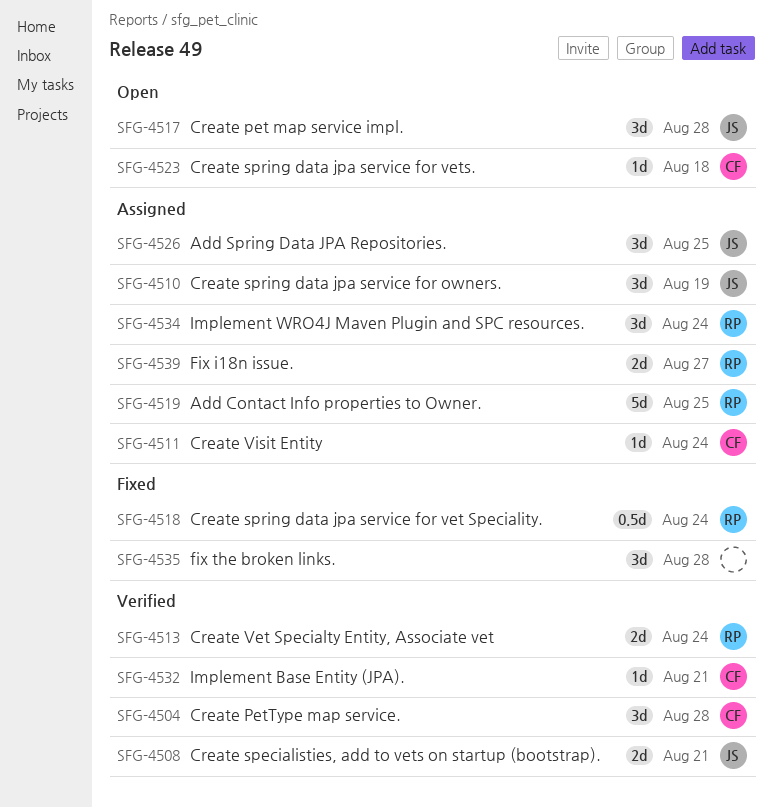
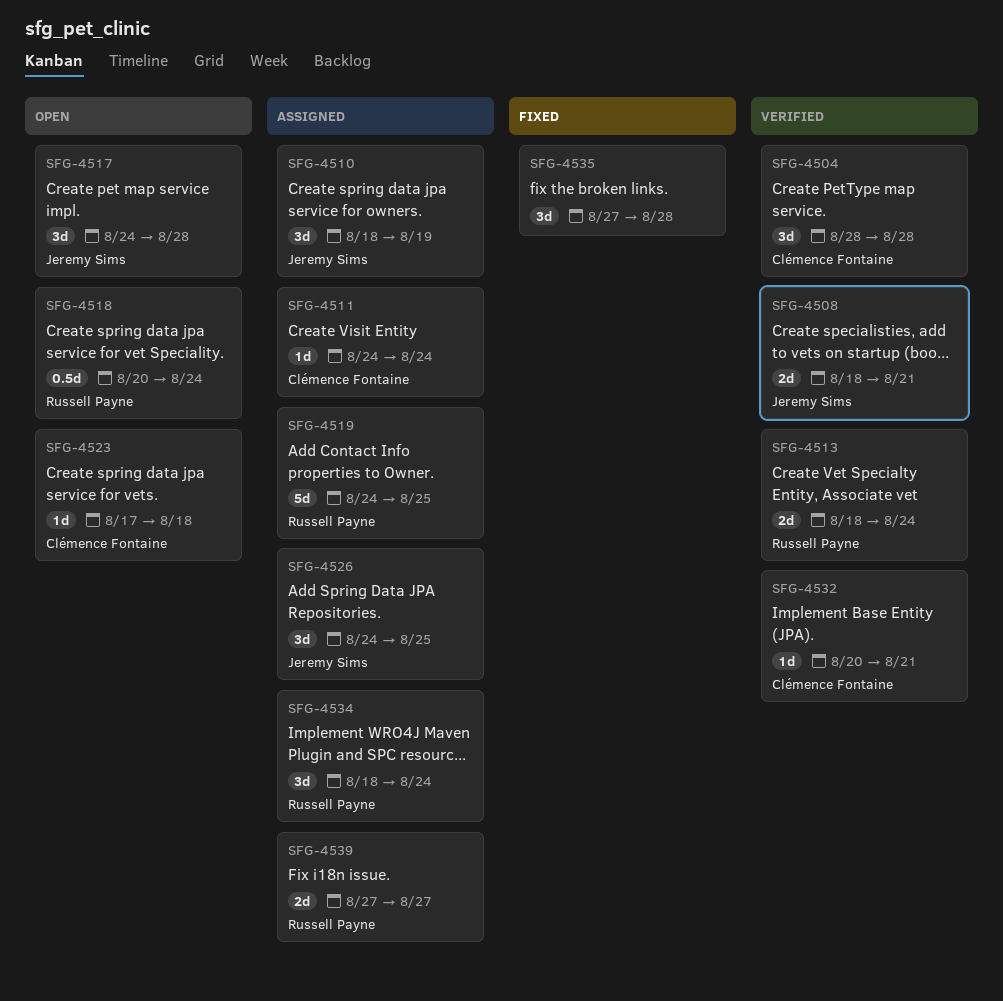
SFG-4518, status: Fixed -> Open

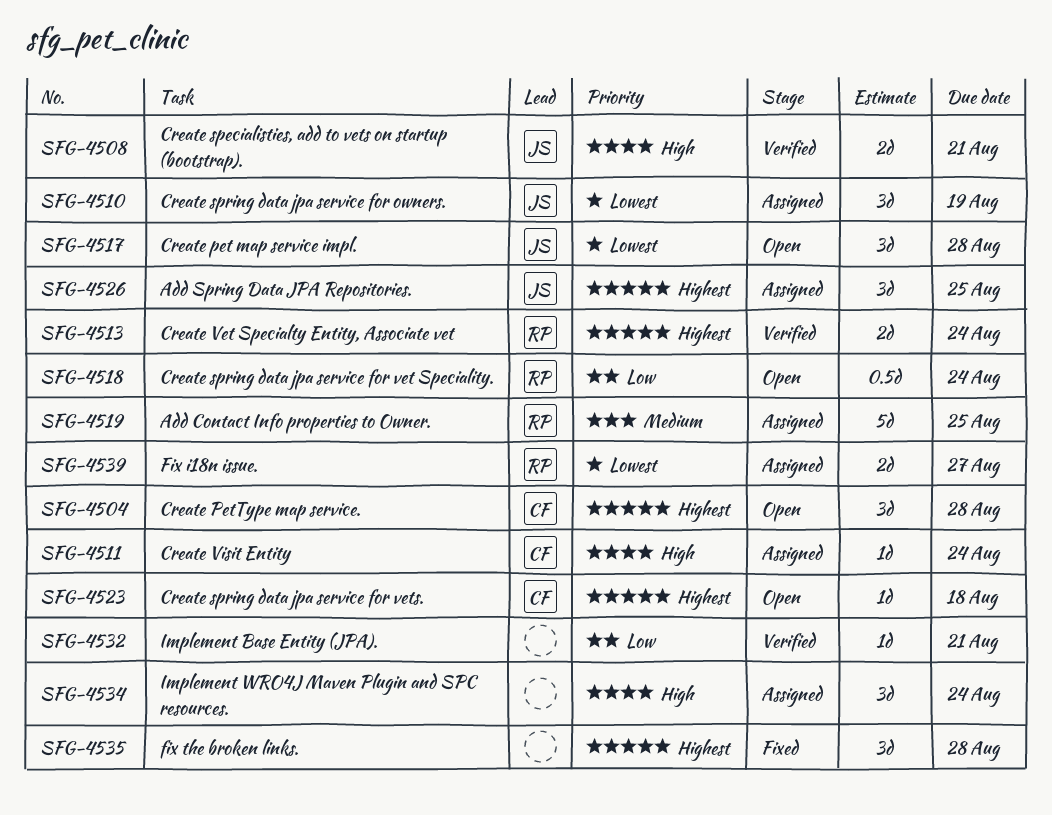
SFG-4504, status: Verified -> Open
SFG-4532, owner: Clémence Fontaine -> none
SFG-4534, owner: Russell Payne -> none

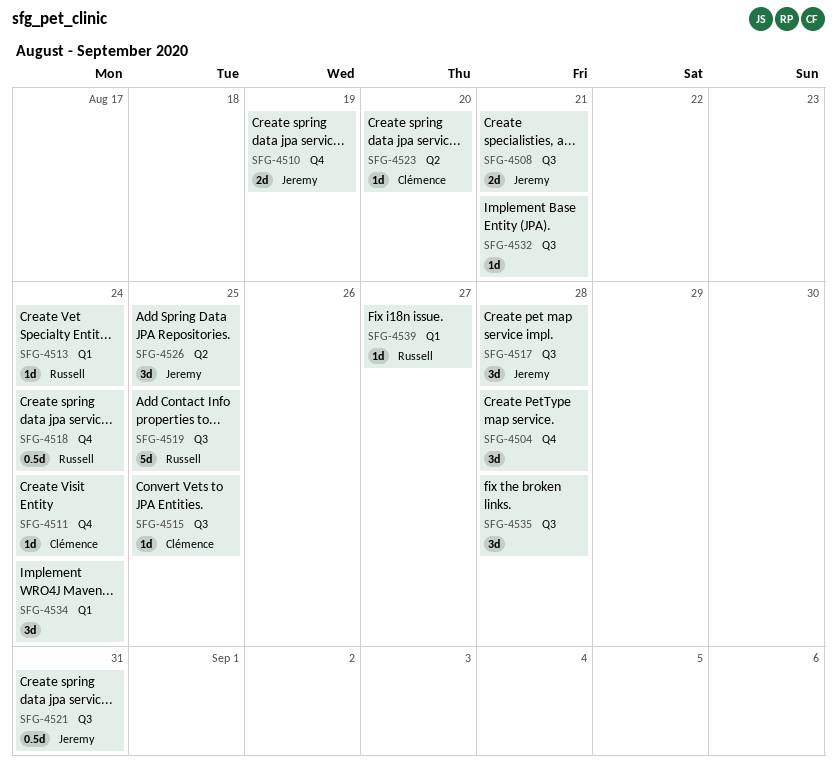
SFG-4504, owner: Clémence -> none
SFG-4510, estimate: 3d -> 2d
SFG-4513, estimate: 2d -> 1d
SFG-4515: none -> present
SFG-4521: none -> present
SFG-4523, due: Aug 18 -> Aug 20
SFG-4539, estimate: 2d -> 1d

